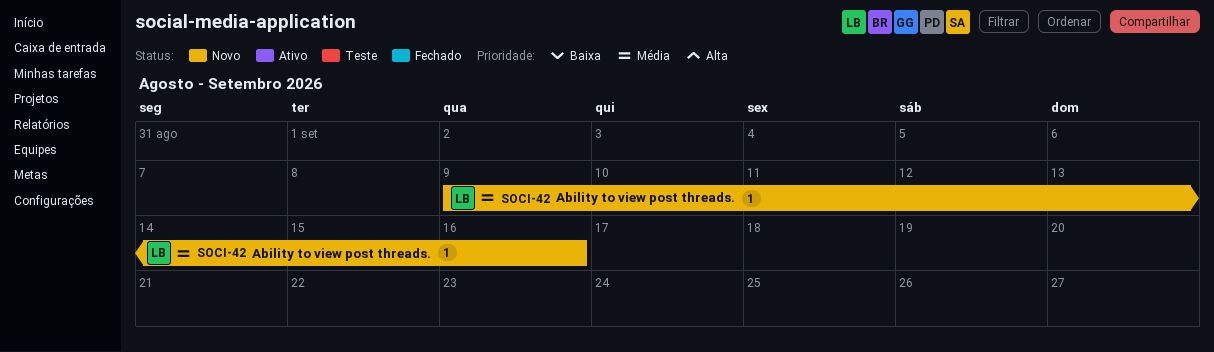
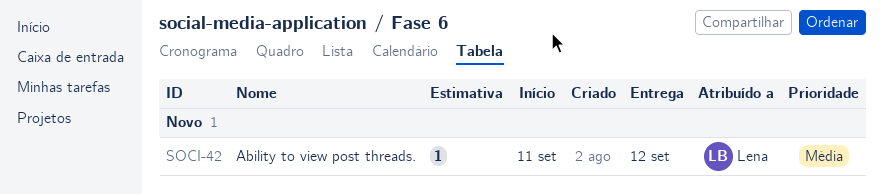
SOCI-42, start: Sep 9 -> Sep 11
SOCI-42, due: Sep 16 -> Sep 12

